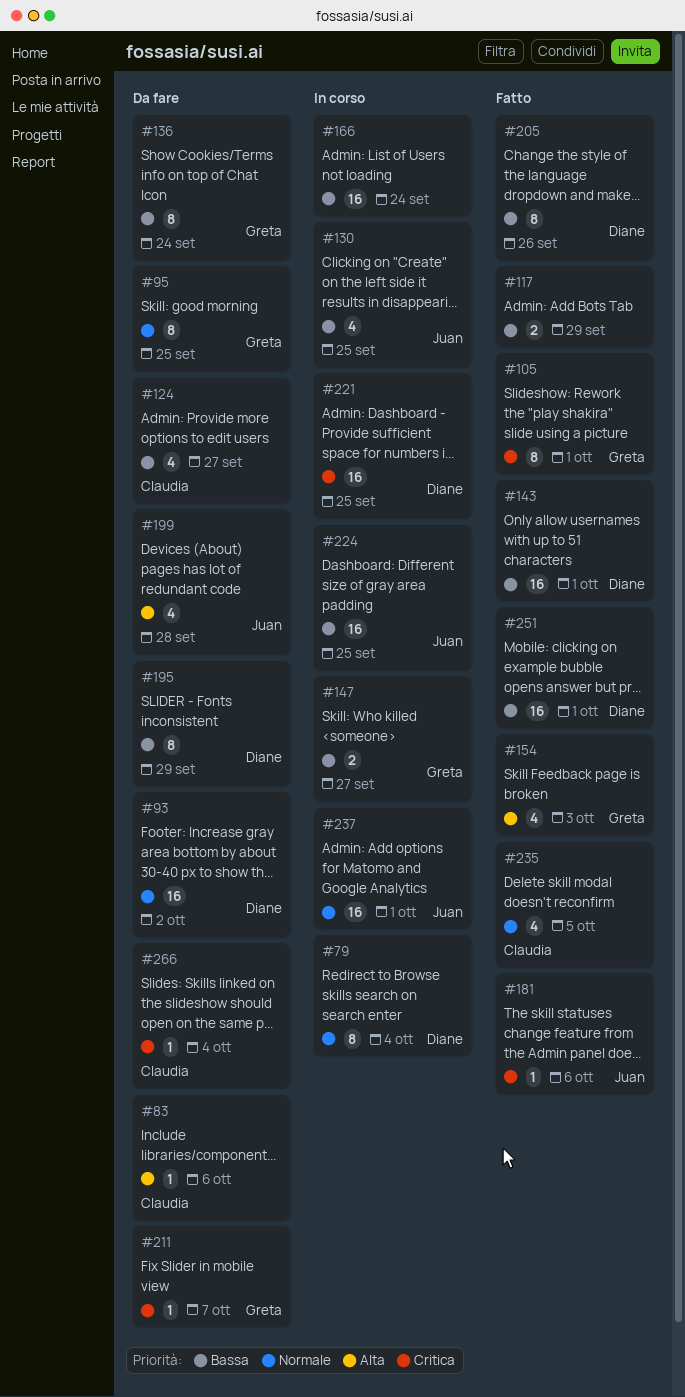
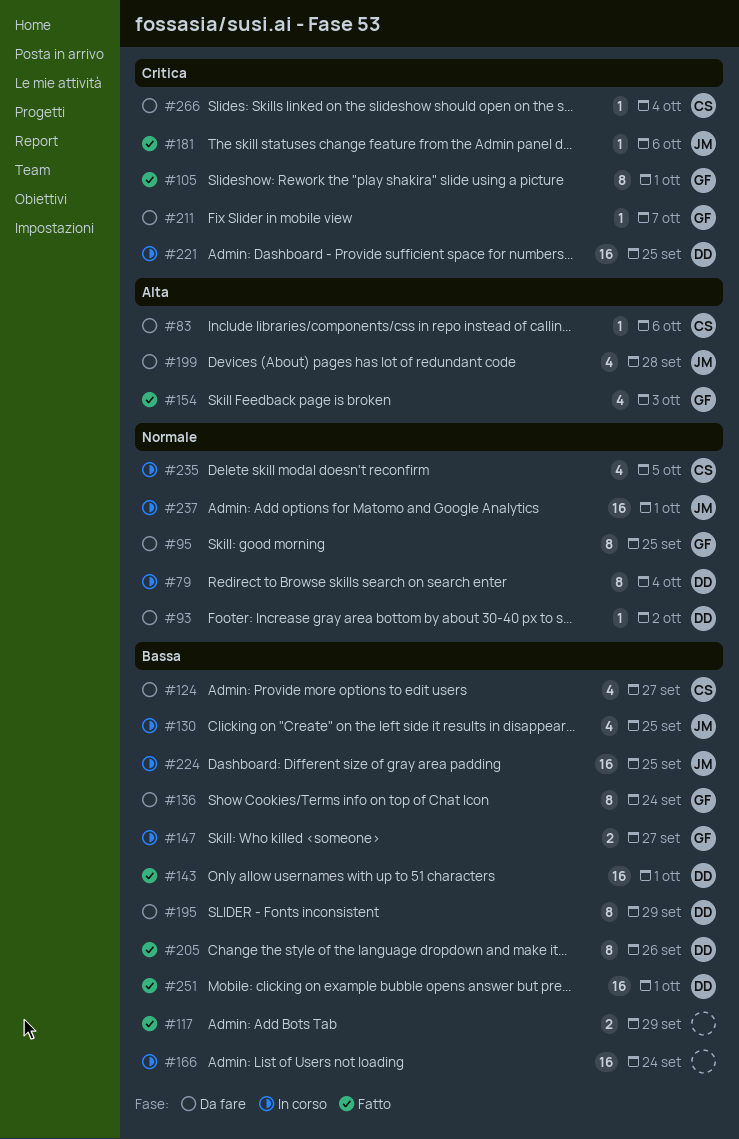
#93, estimate: 16 -> 1
#235, status: Fatto -> In corso

